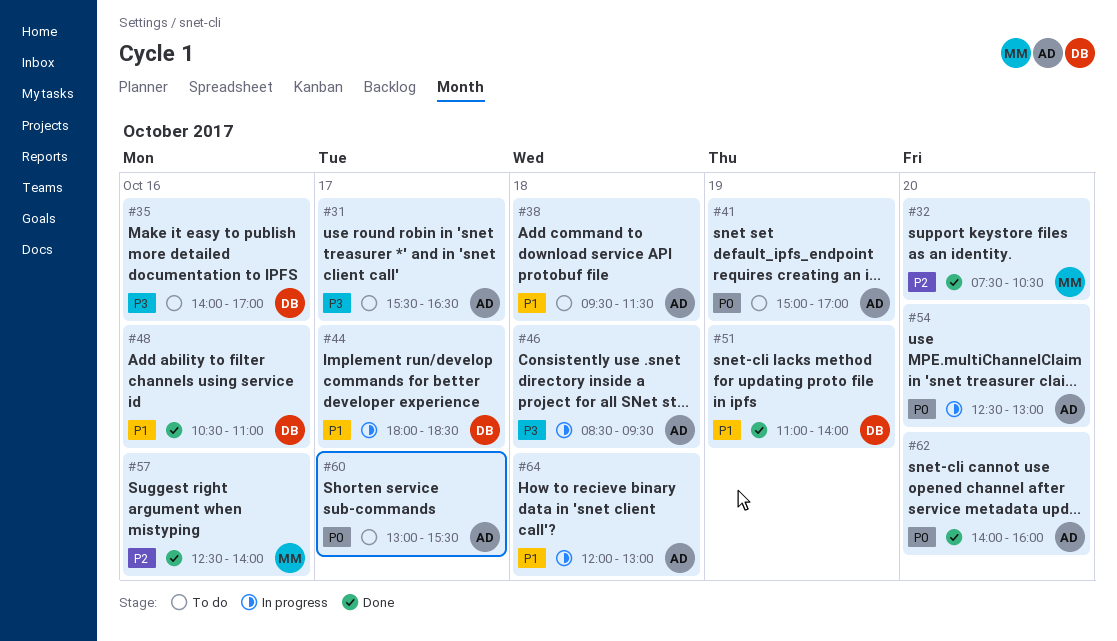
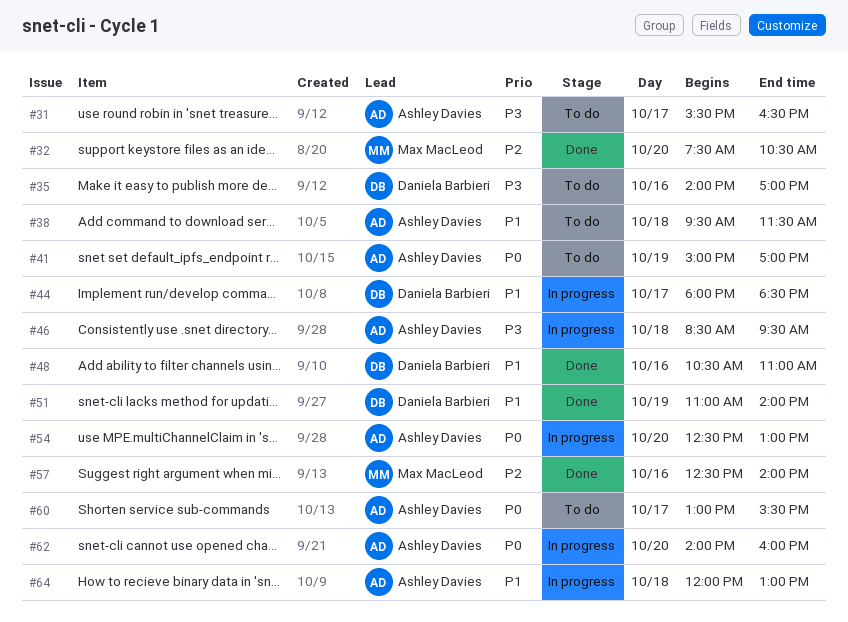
#62, status: Done -> In progress

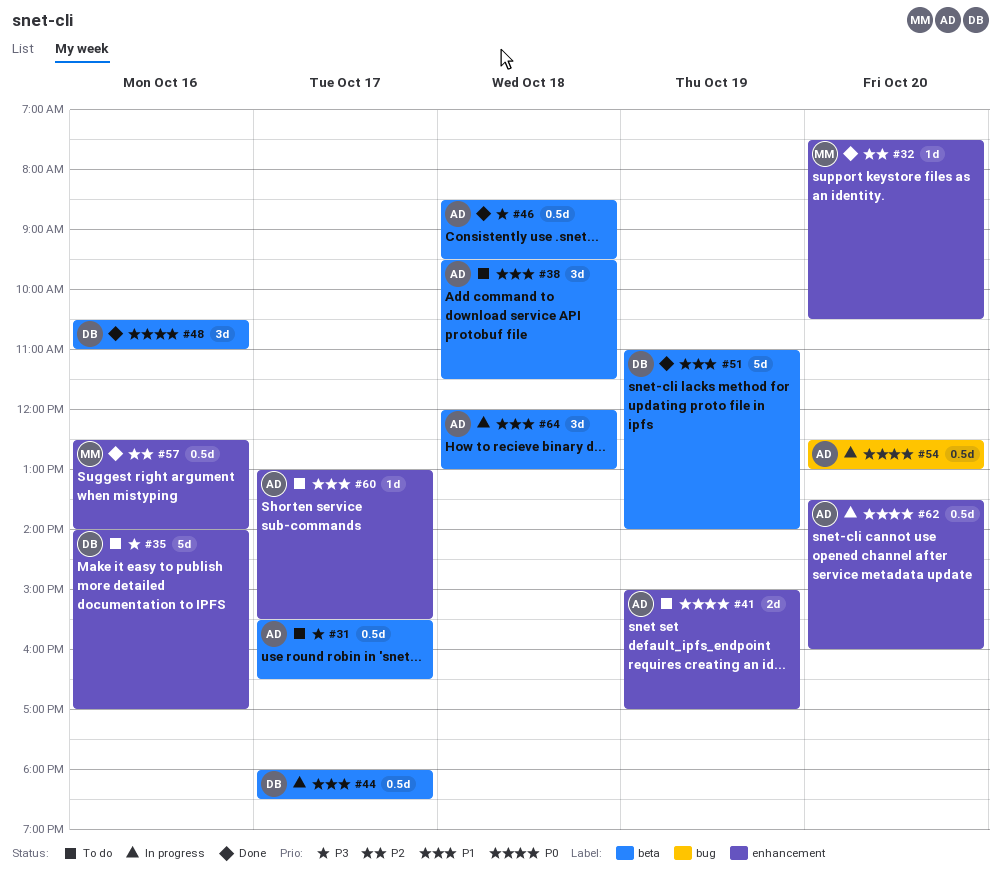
#46, status: In progress -> Done
#48, priority: P1 -> P0
#60, priority: P0 -> P1
#62, begins: 14:00 -> 13:30

